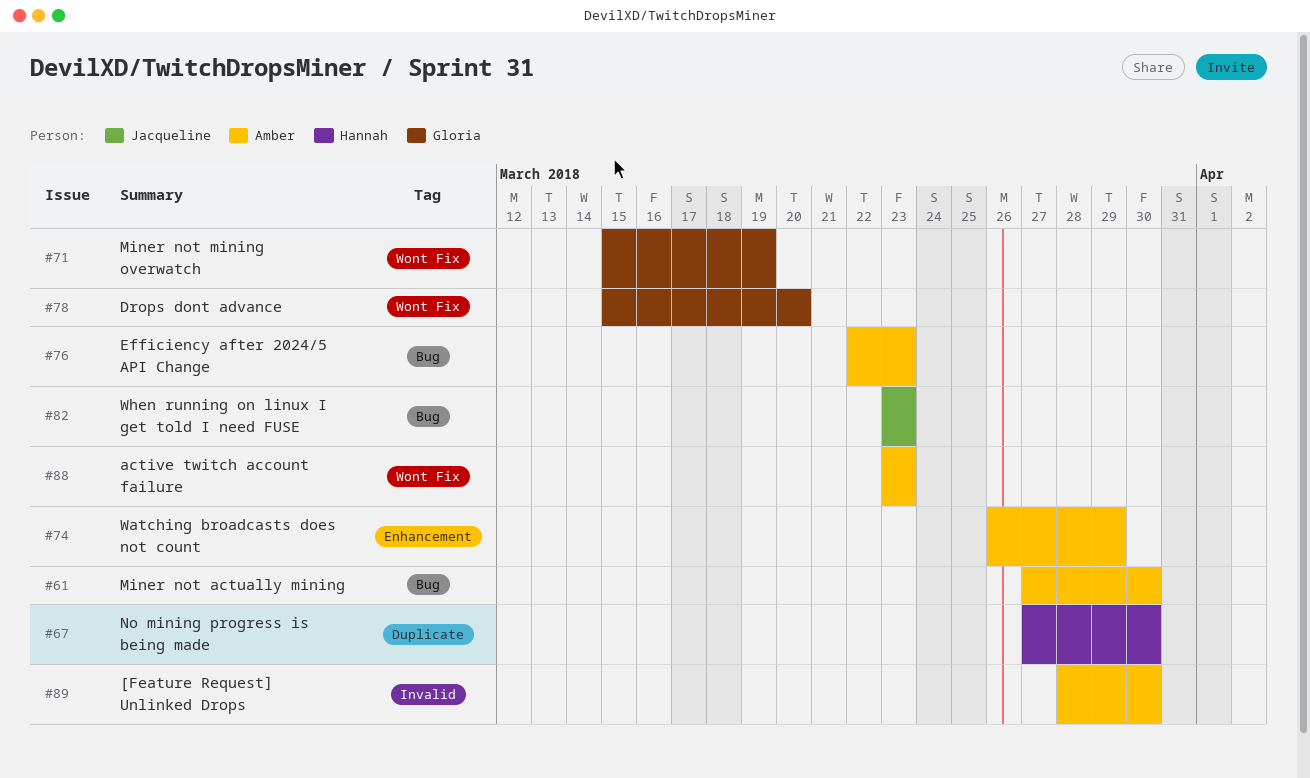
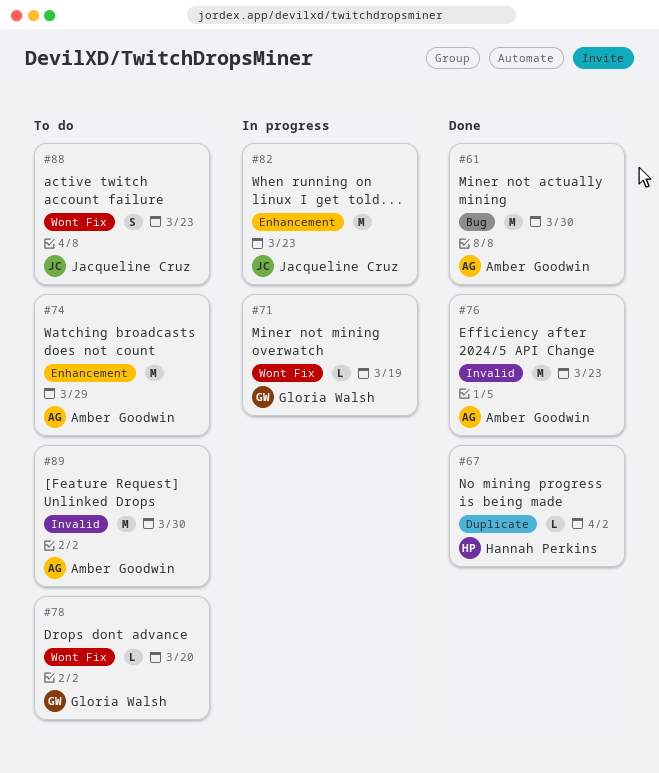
#67, due: Mar 30 -> Apr 2
#76, label: Bug -> Invalid
#82, label: Bug -> Enhancement
#88, owner: Amber Goodwin -> Jacqueline Cruz

